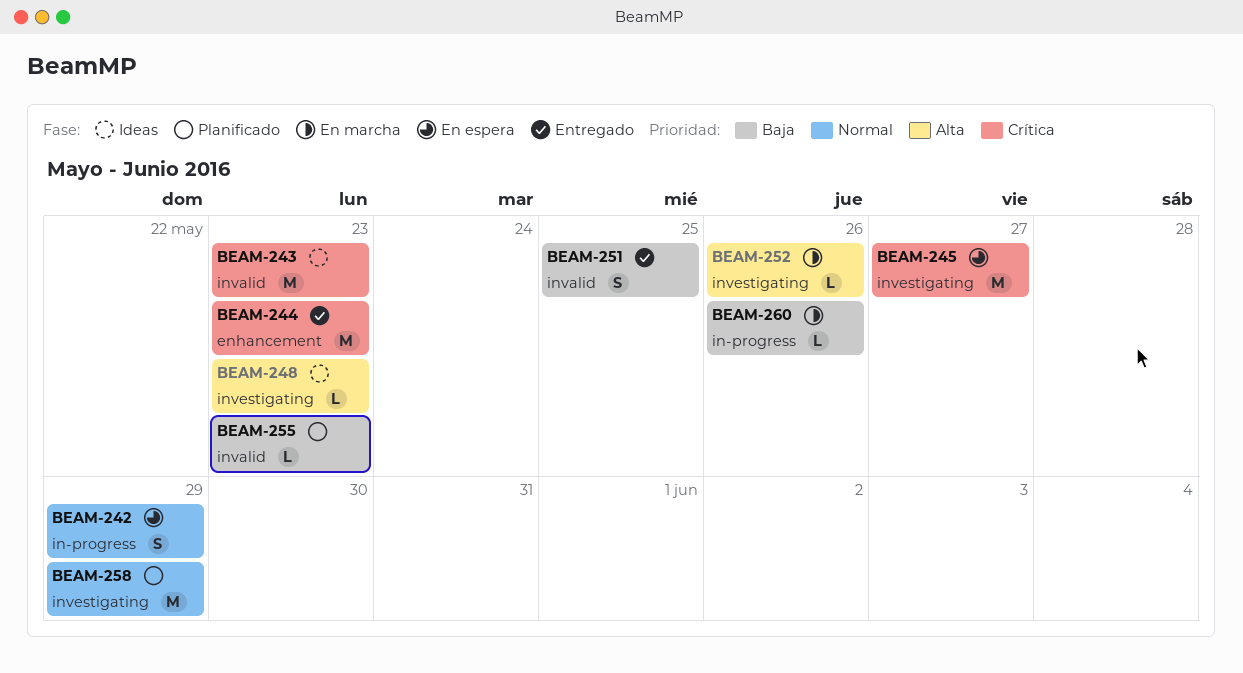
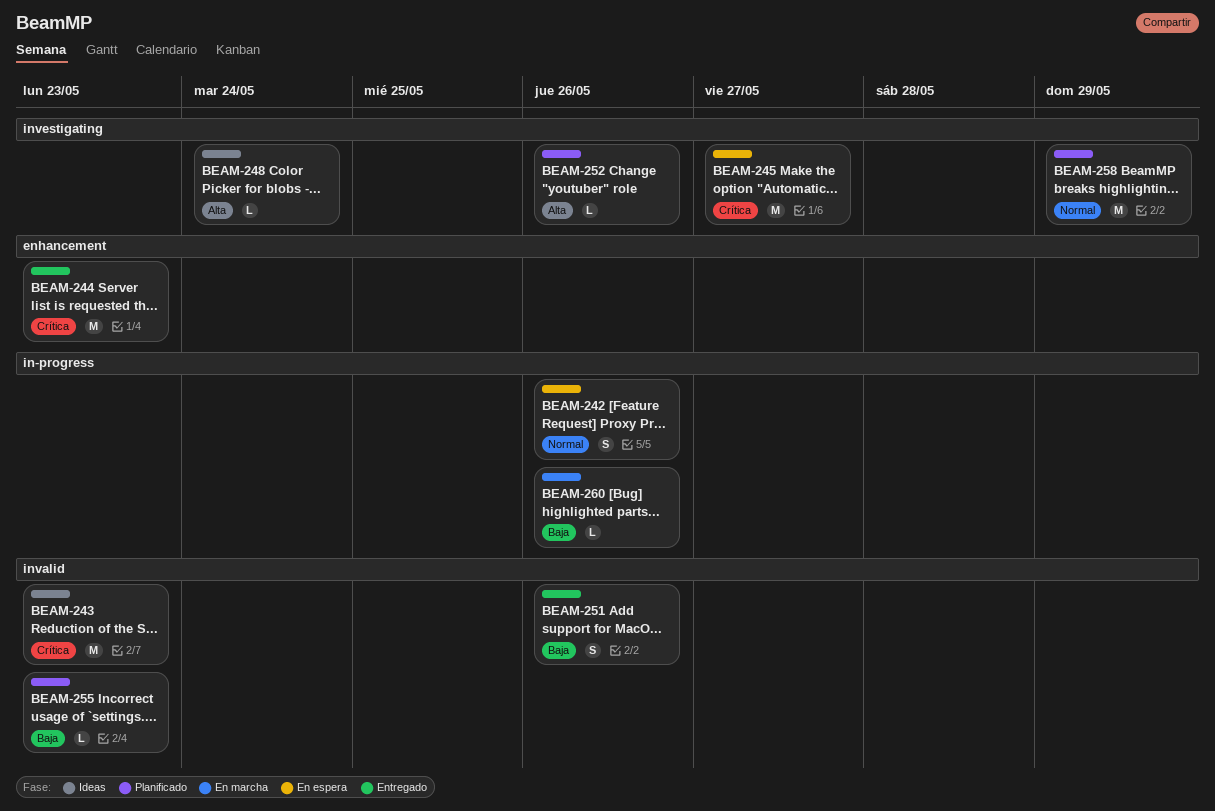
BEAM-242, due: May 29 -> May 26
BEAM-248, due: May 23 -> May 24
BEAM-251, due: May 25 -> May 26
BEAM-252, status: En marcha -> Planificado

